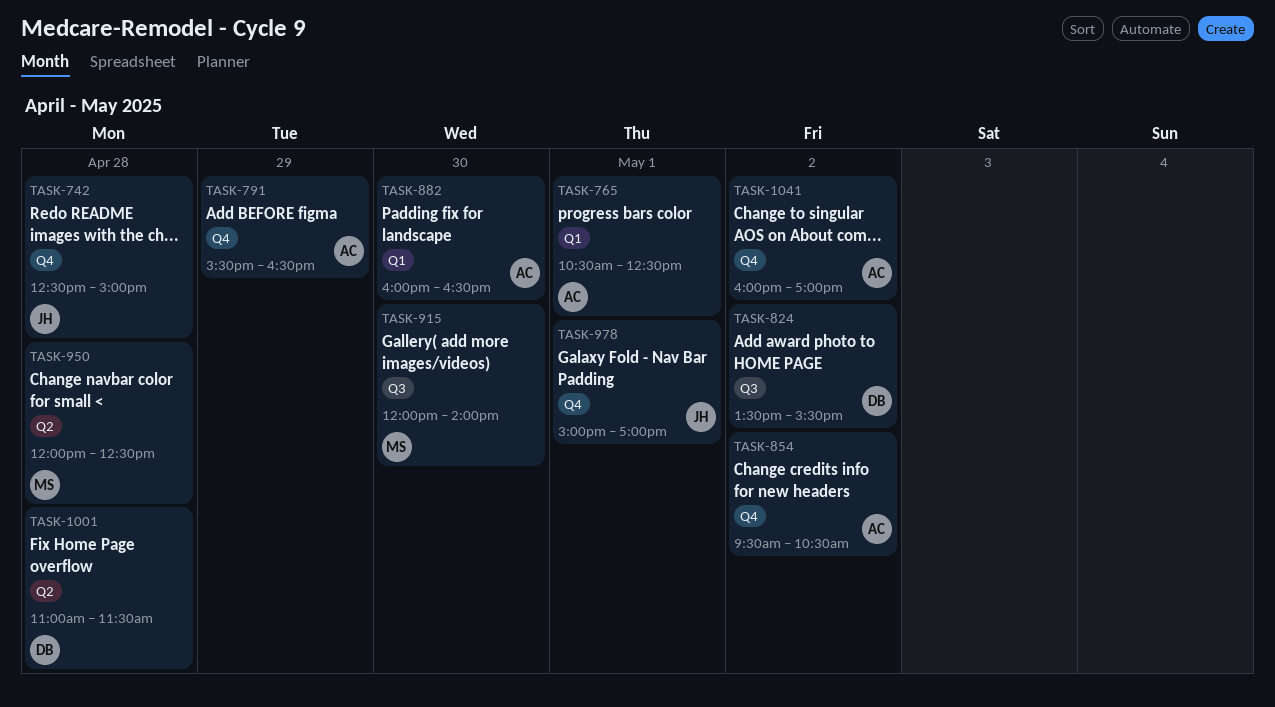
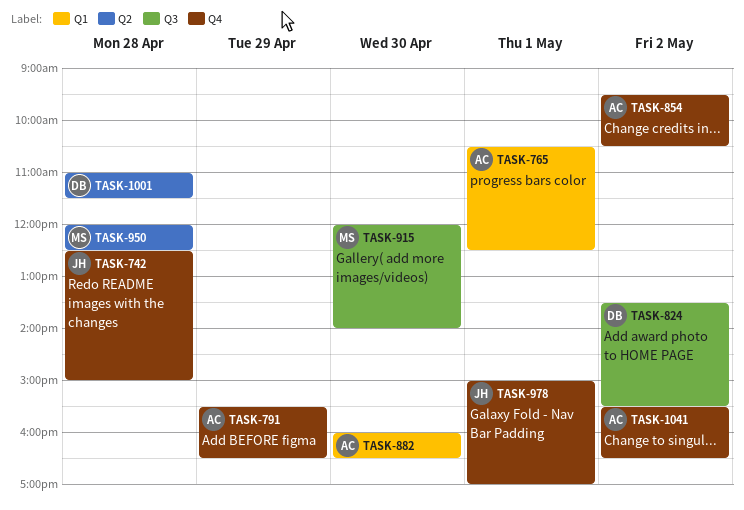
TASK-1041, begins: 16:00 -> 15:30
TASK-1041, ends: 17:00 -> 16:30

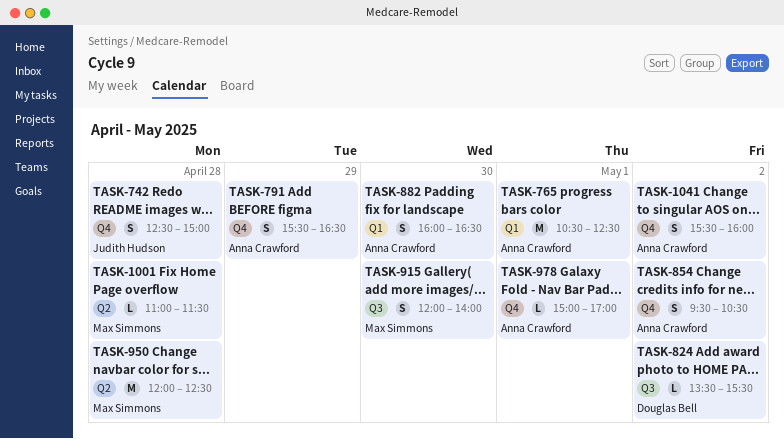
TASK-978, owner: Judith Hudson -> Anna Crawford
TASK-1001, owner: Douglas Bell -> Max Simmons
TASK-1041, ends: 16:30 -> 16:00

